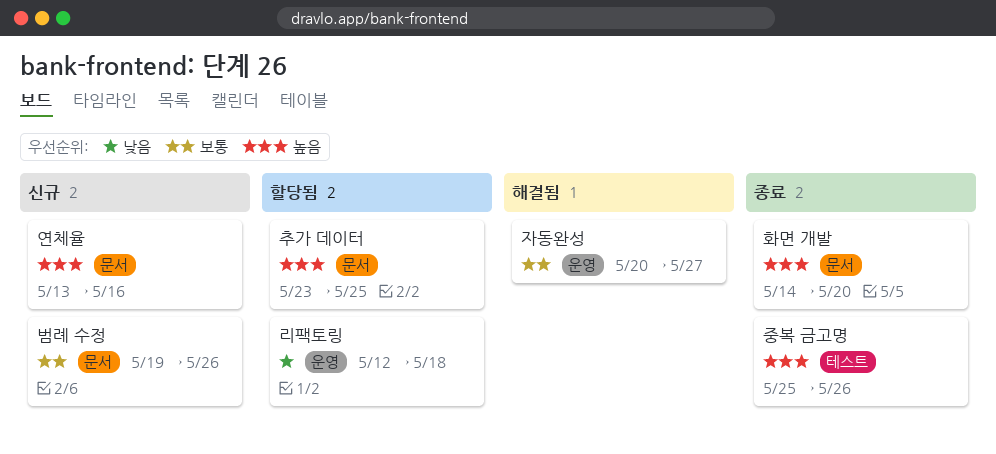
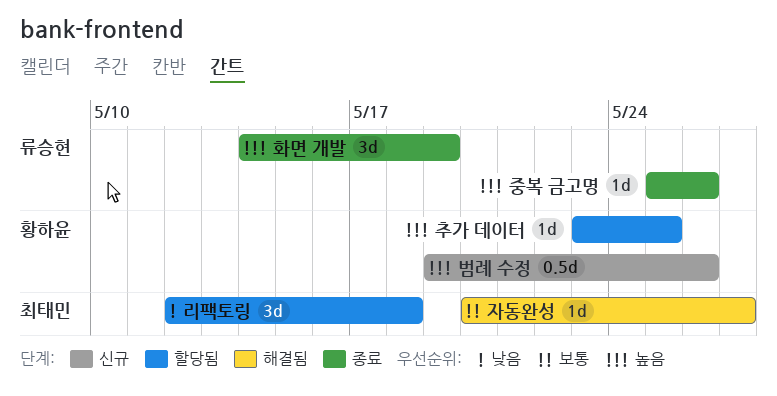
범례 수정, priority: 보통 -> 높음
연체율: present -> none
화면 개발, due: May 20 -> May 19

